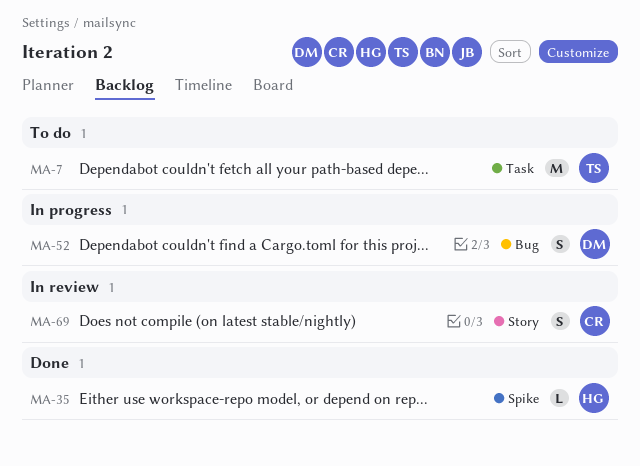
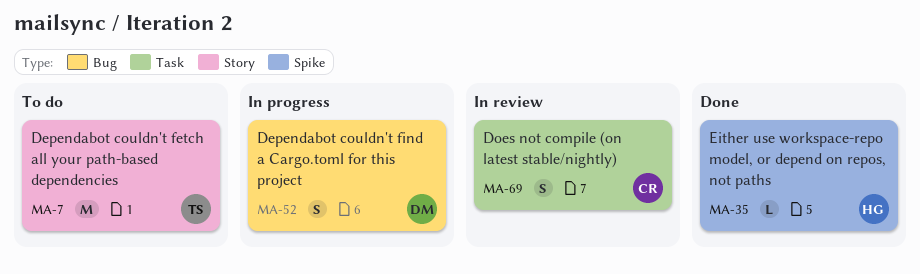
MA-7, label: Task -> Story
MA-69, label: Story -> Task

